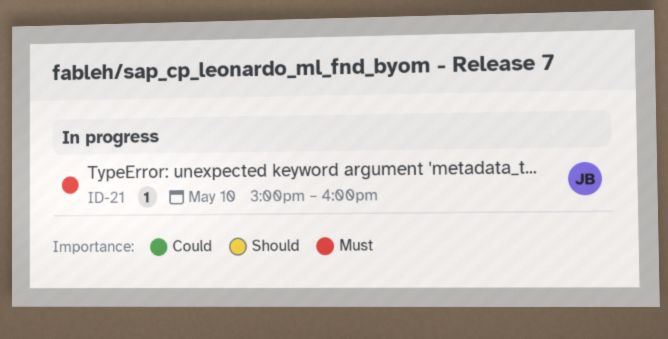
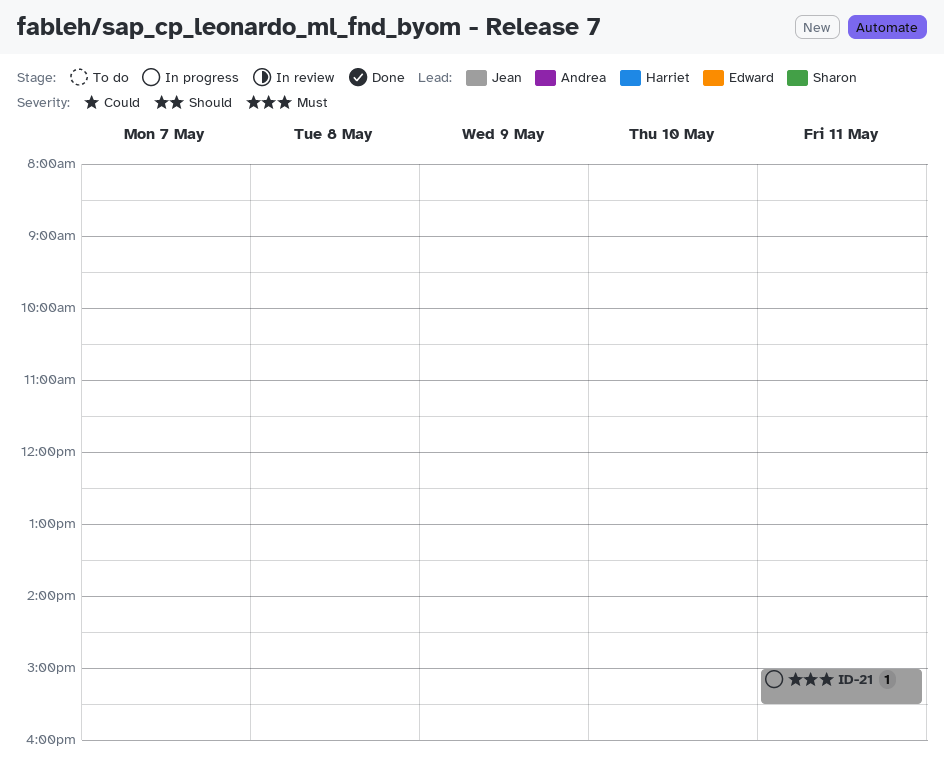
ID-21, day: May 10 -> May 11
ID-21, ends: 16:00 -> 15:30

